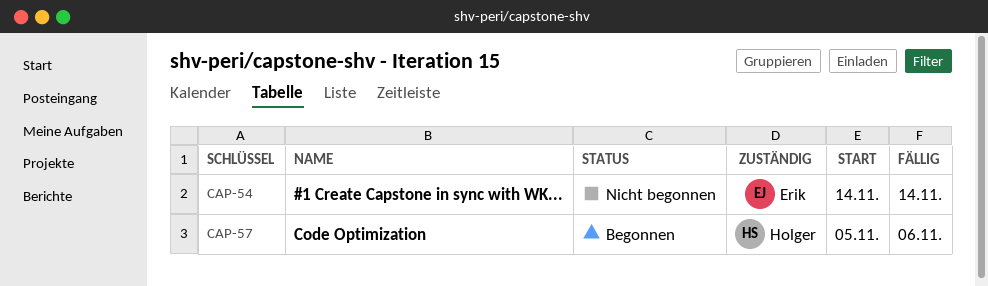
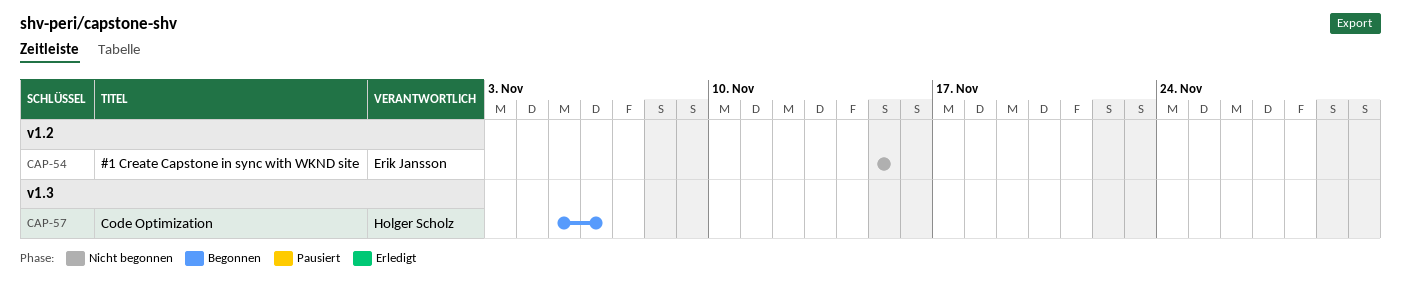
CAP-54, start: Nov 14 -> Nov 15
CAP-54, due: Nov 14 -> Nov 15

